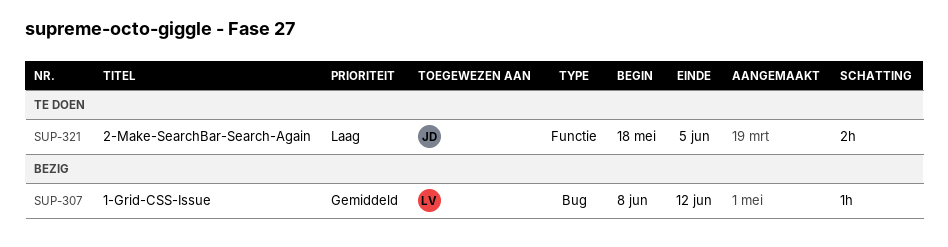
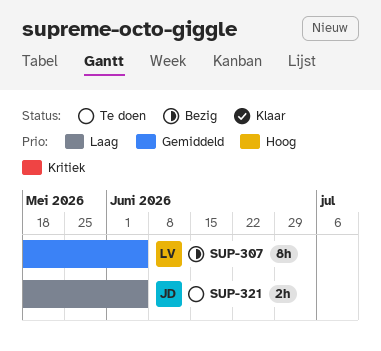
SUP-307, estimate: 1h -> 8h
SUP-307, start: Jun 8 -> May 18
SUP-307, due: Jun 12 -> Jun 5

